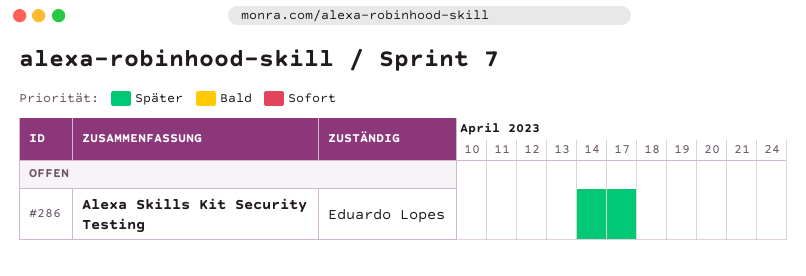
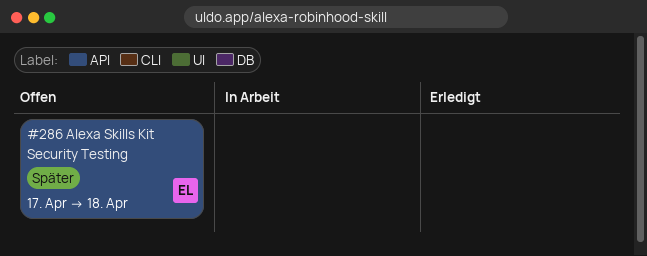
#286, start: Apr 14 -> Apr 17
#286, due: Apr 17 -> Apr 18

